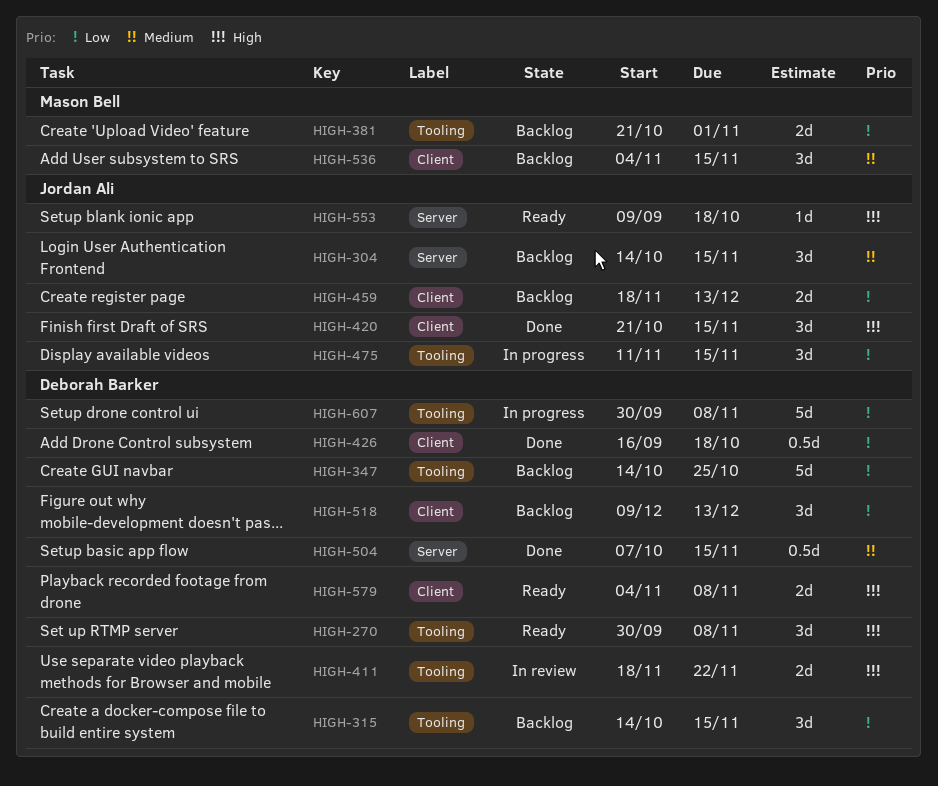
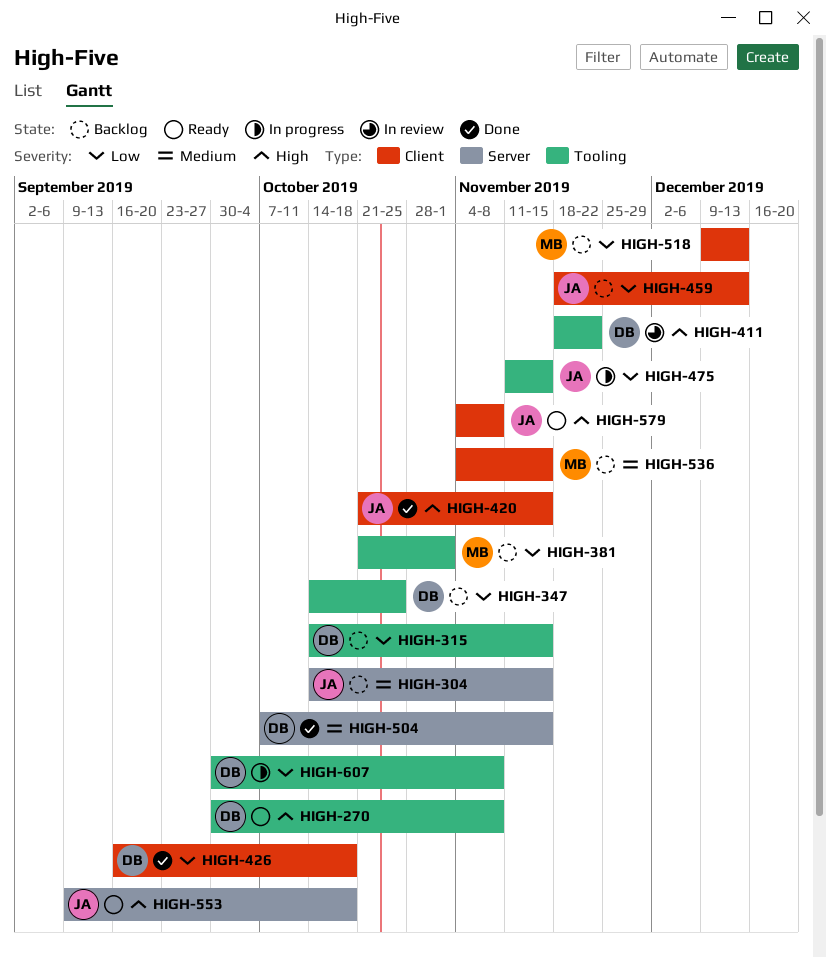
HIGH-518, owner: Deborah Barker -> Mason Bell
HIGH-579, owner: Deborah Barker -> Jordan Ali

